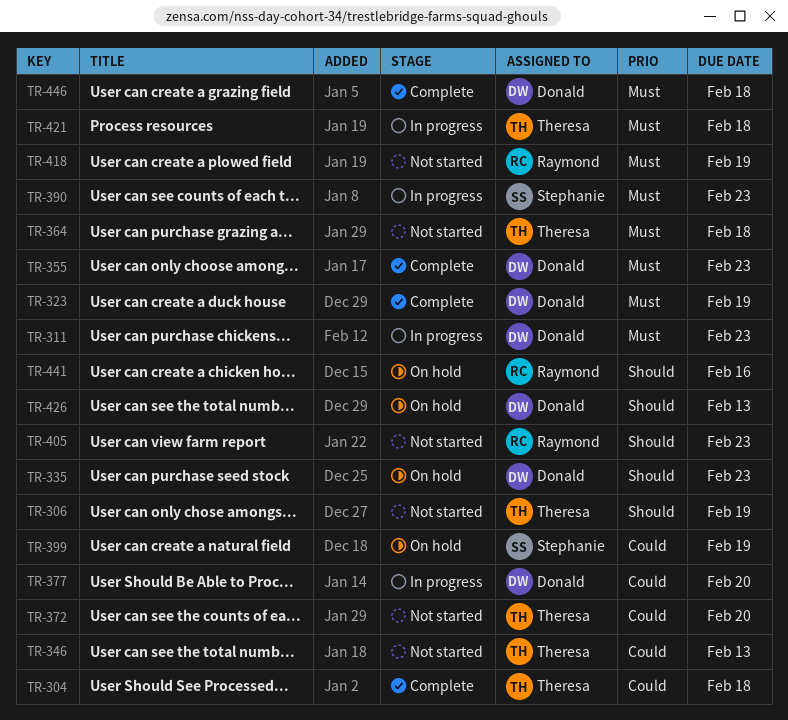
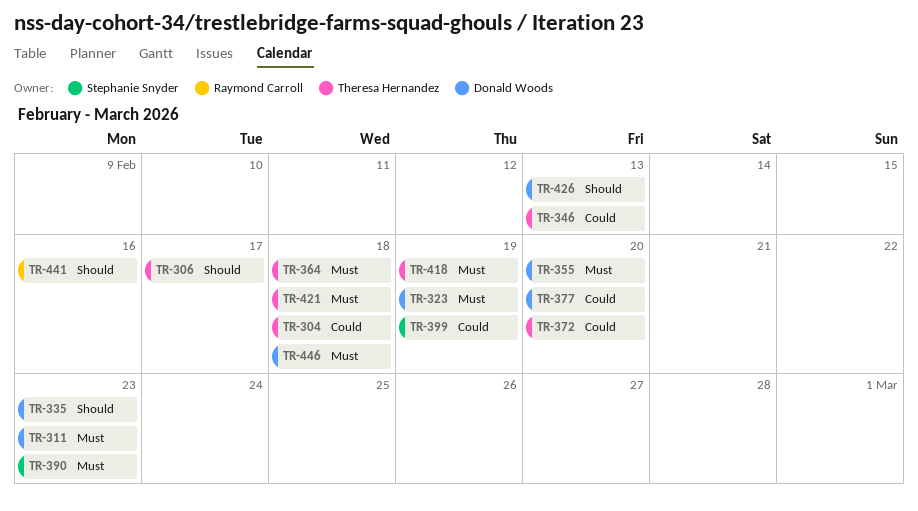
TR-306, due: Feb 19 -> Feb 17
TR-355, due: Feb 23 -> Feb 20
TR-405: present -> none
TR-418, owner: Raymond Carroll -> Theresa Hernandez

